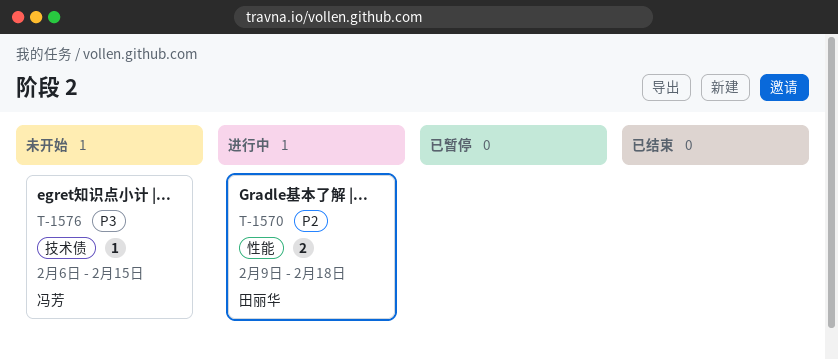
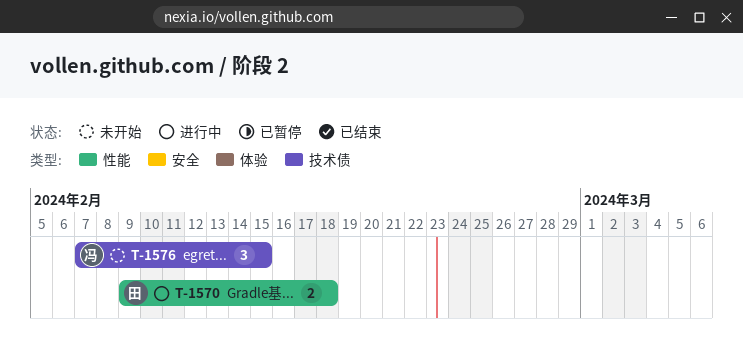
T-1576, estimate: 1 -> 3
T-1576, start: Feb 6 -> Feb 7

